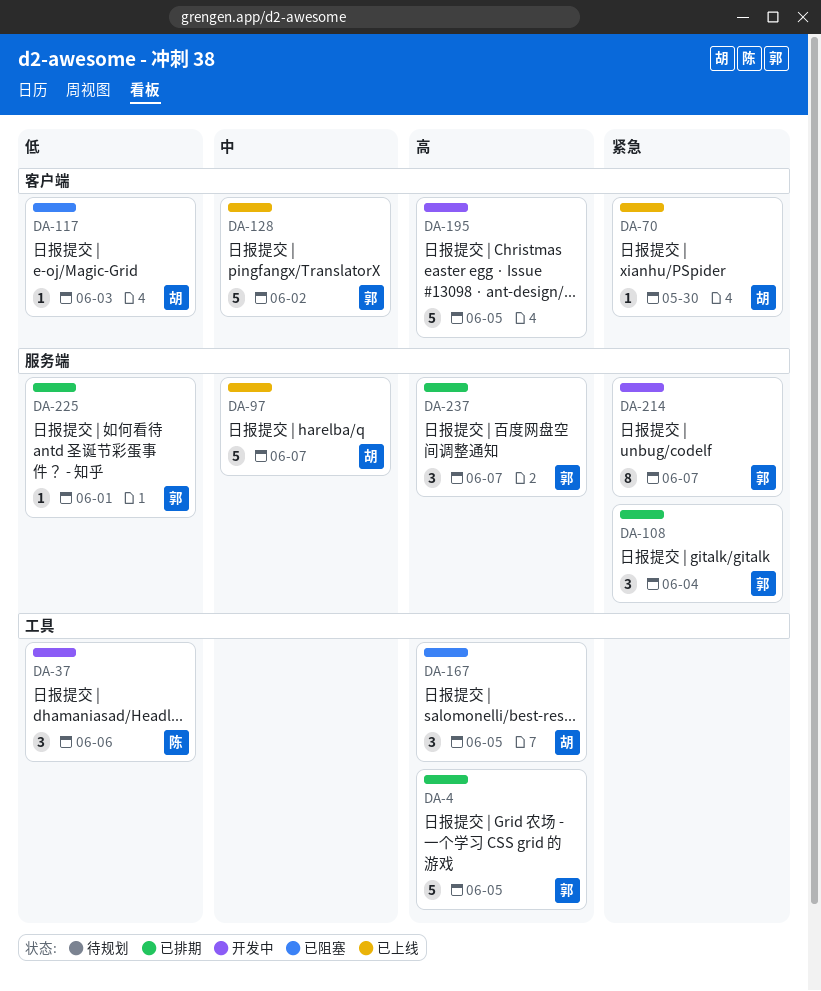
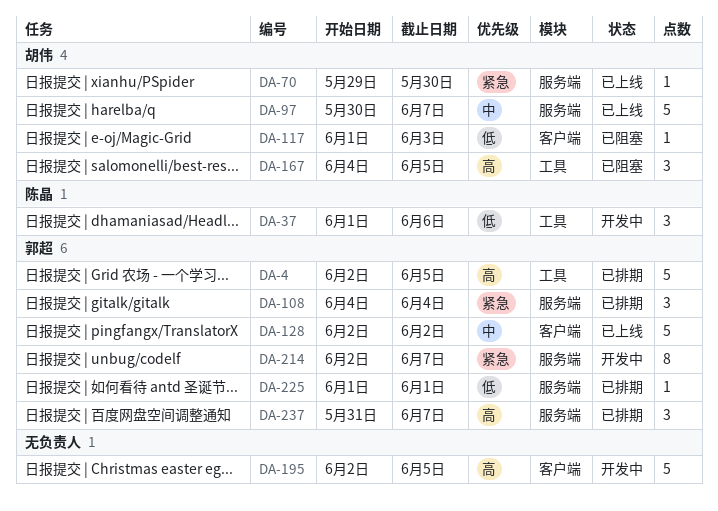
DA-70, label: 客户端 -> 服务端

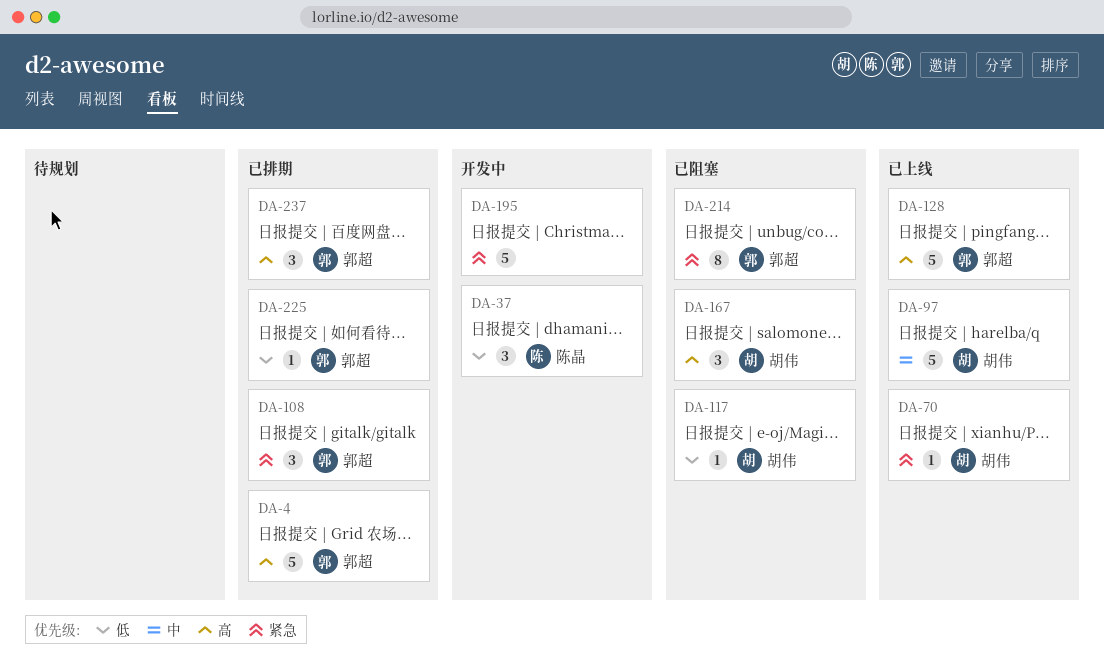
DA-128, priority: 中 -> 高
DA-195, priority: 高 -> 紧急
DA-214, status: 开发中 -> 已阻塞

